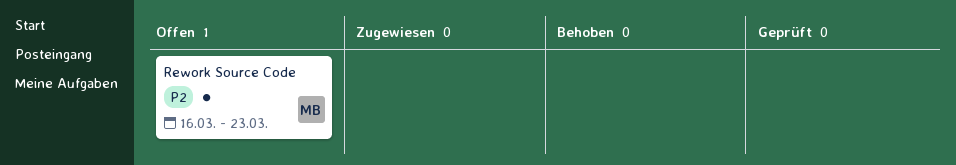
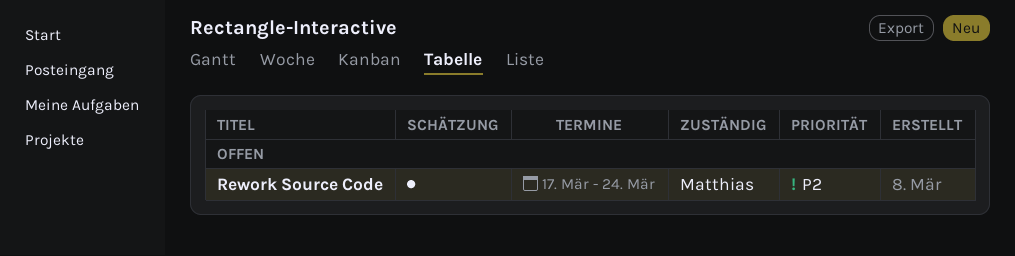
Rework Source Code, start: Mar 16 -> Mar 17
Rework Source Code, due: Mar 23 -> Mar 24

